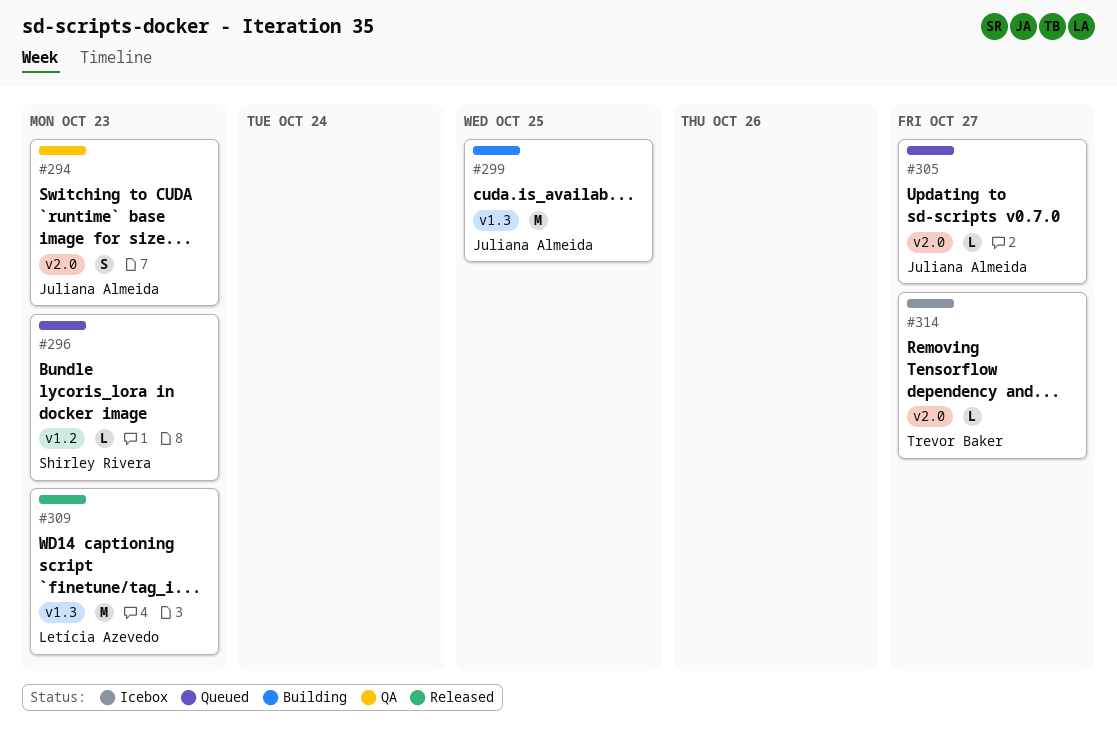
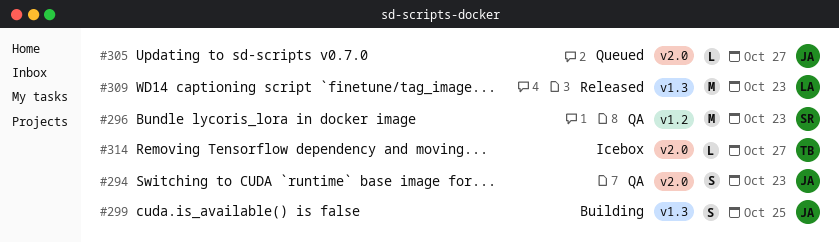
#296, status: Queued -> QA
#296, estimate: L -> M
#299, estimate: M -> S

